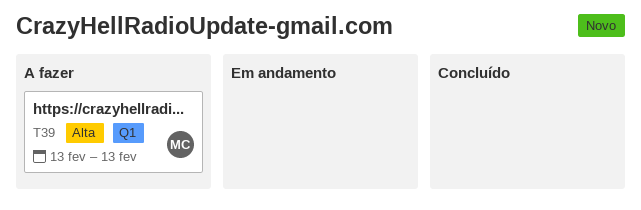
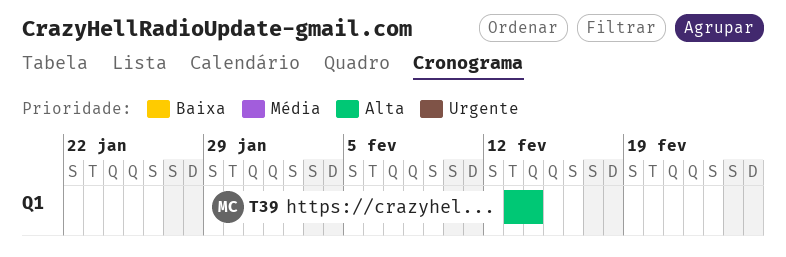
T39, due: Feb 13 -> Feb 14

